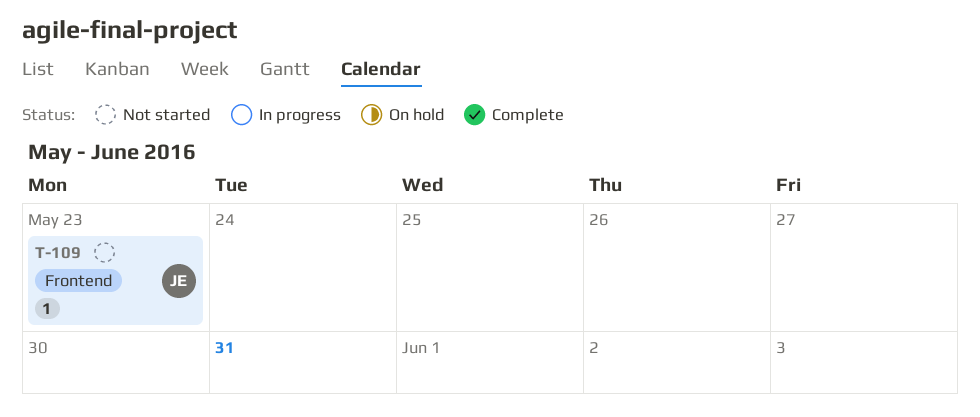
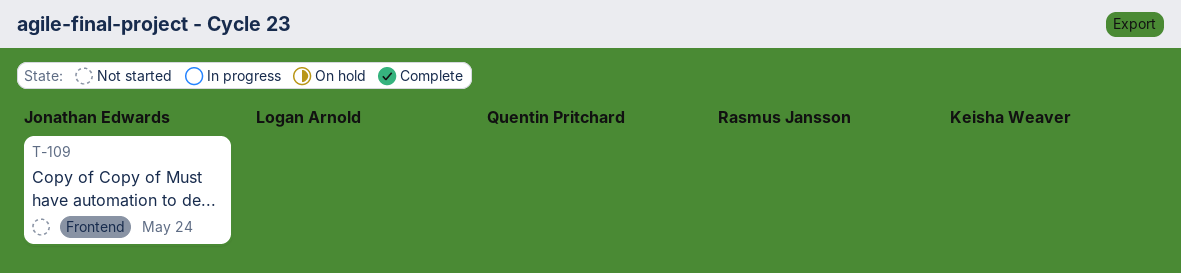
T-109, due: May 23 -> May 24

